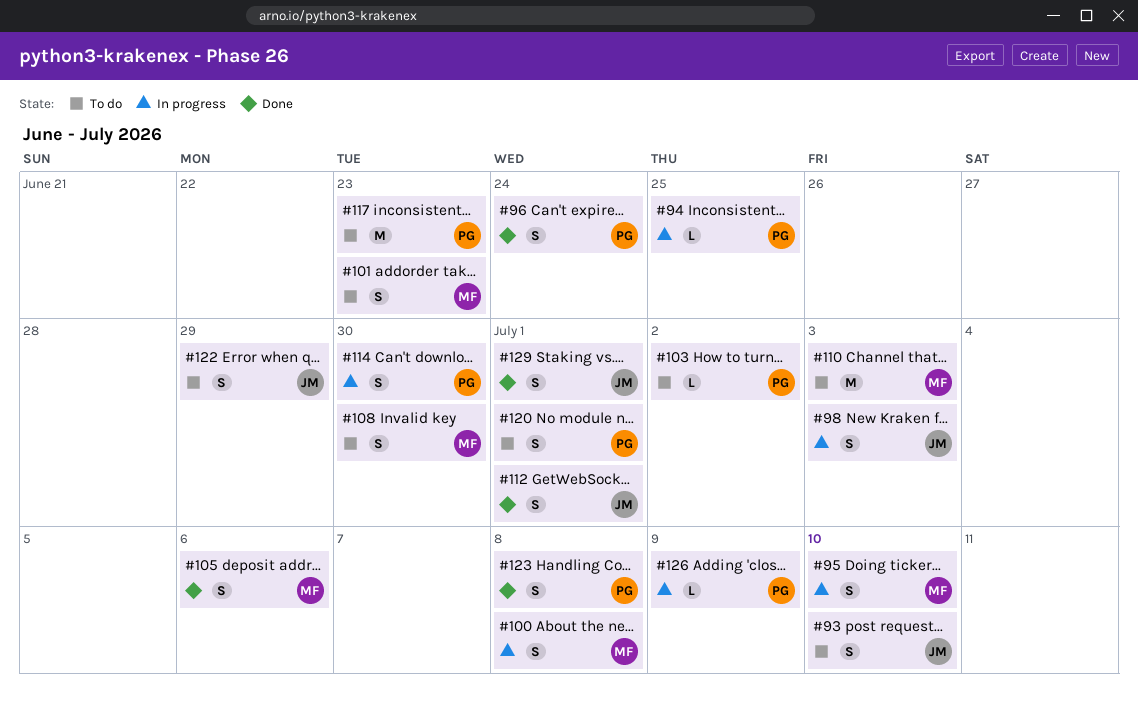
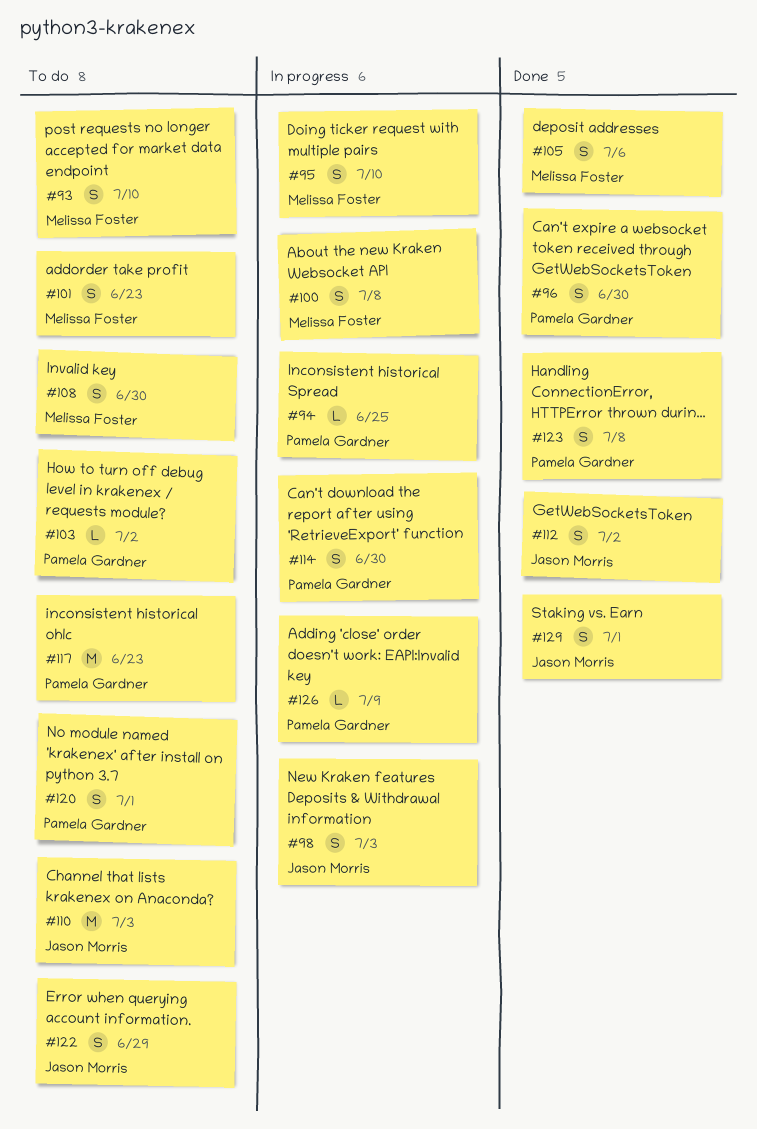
#93, owner: Jason Morris -> Melissa Foster
#96, due: Jun 24 -> Jun 30
#110, owner: Melissa Foster -> Jason Morris
#112, due: Jul 1 -> Jul 2

